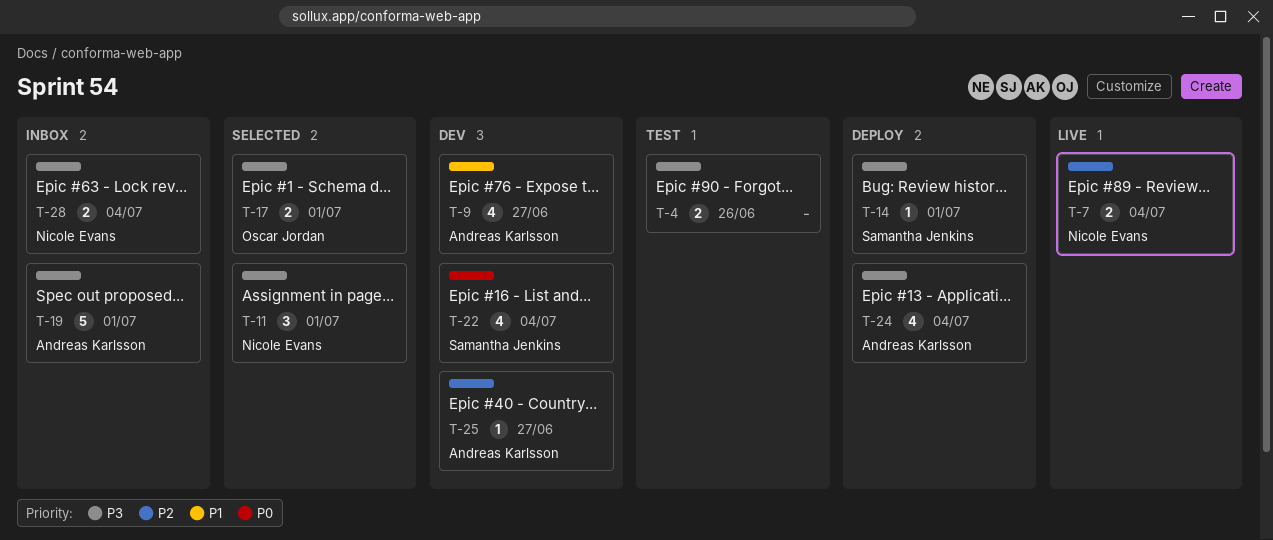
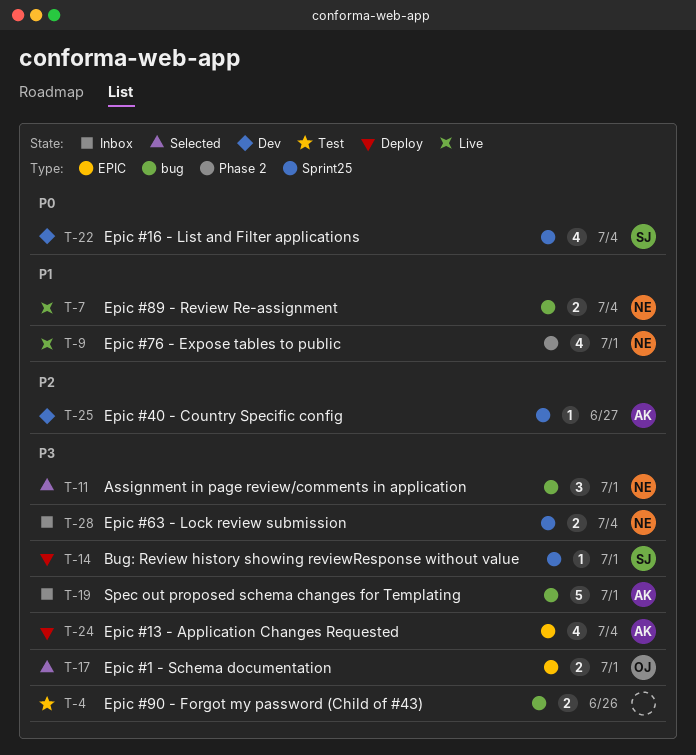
T-7, priority: P2 -> P1
T-9, status: Dev -> Live
T-9, owner: Andreas Karlsson -> Nicole Evans
T-9, due: Jun 27 -> Jul 1

